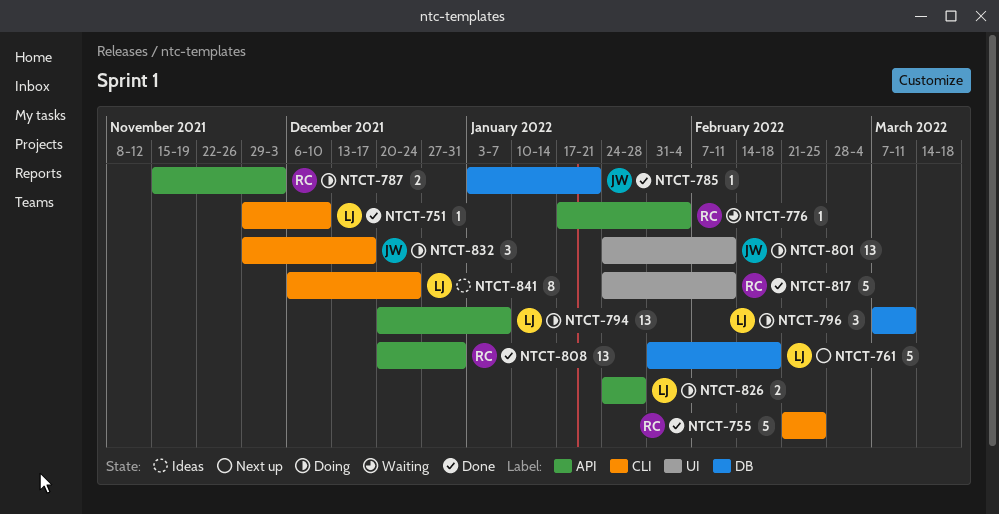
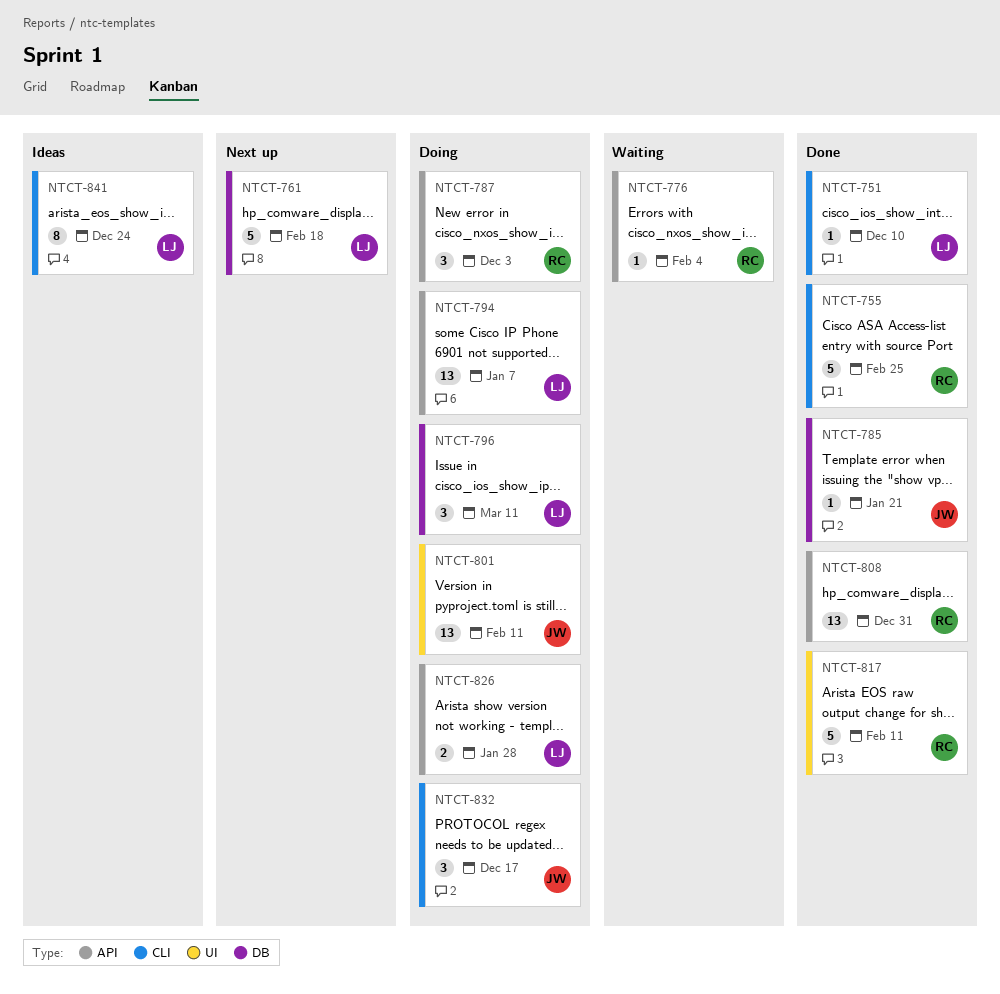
NTCT-787, estimate: 2 -> 3

